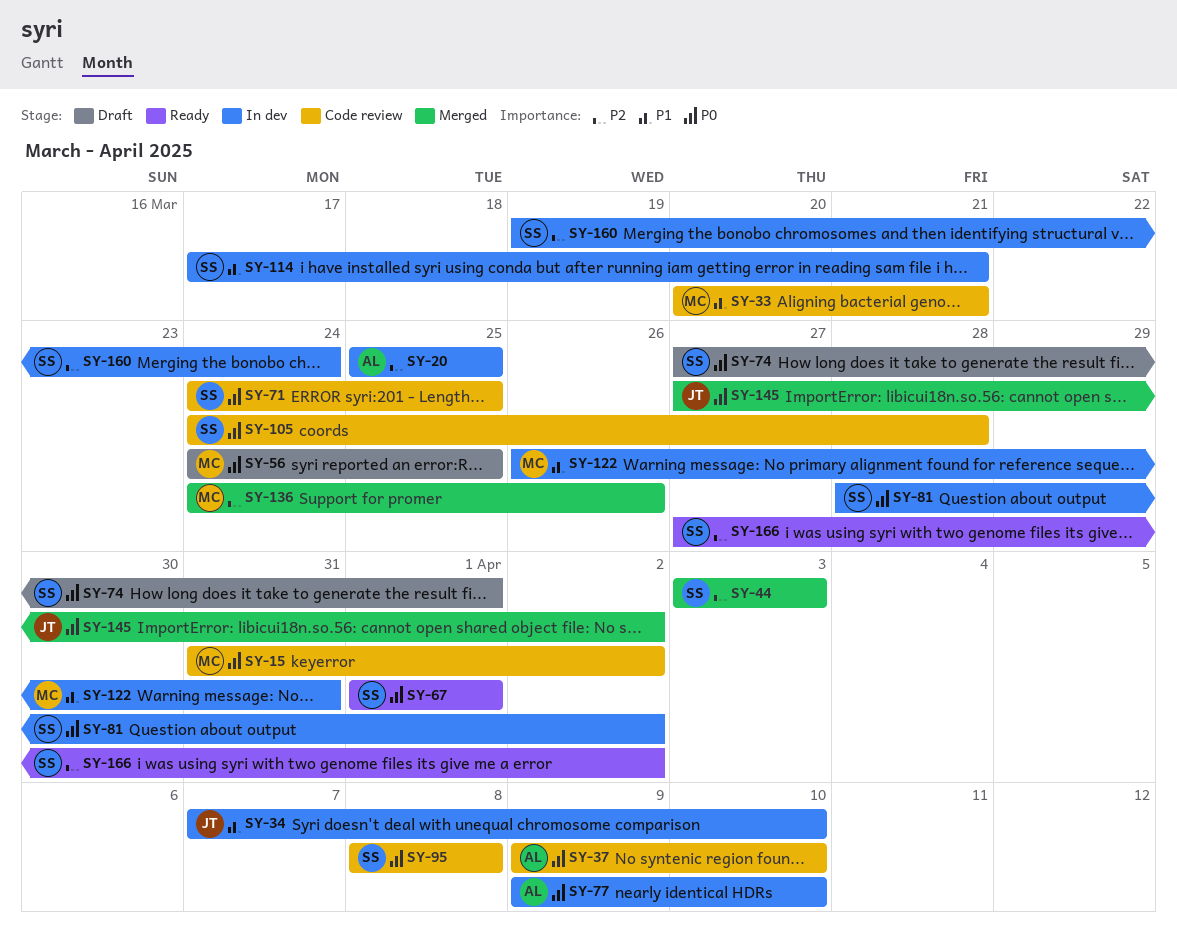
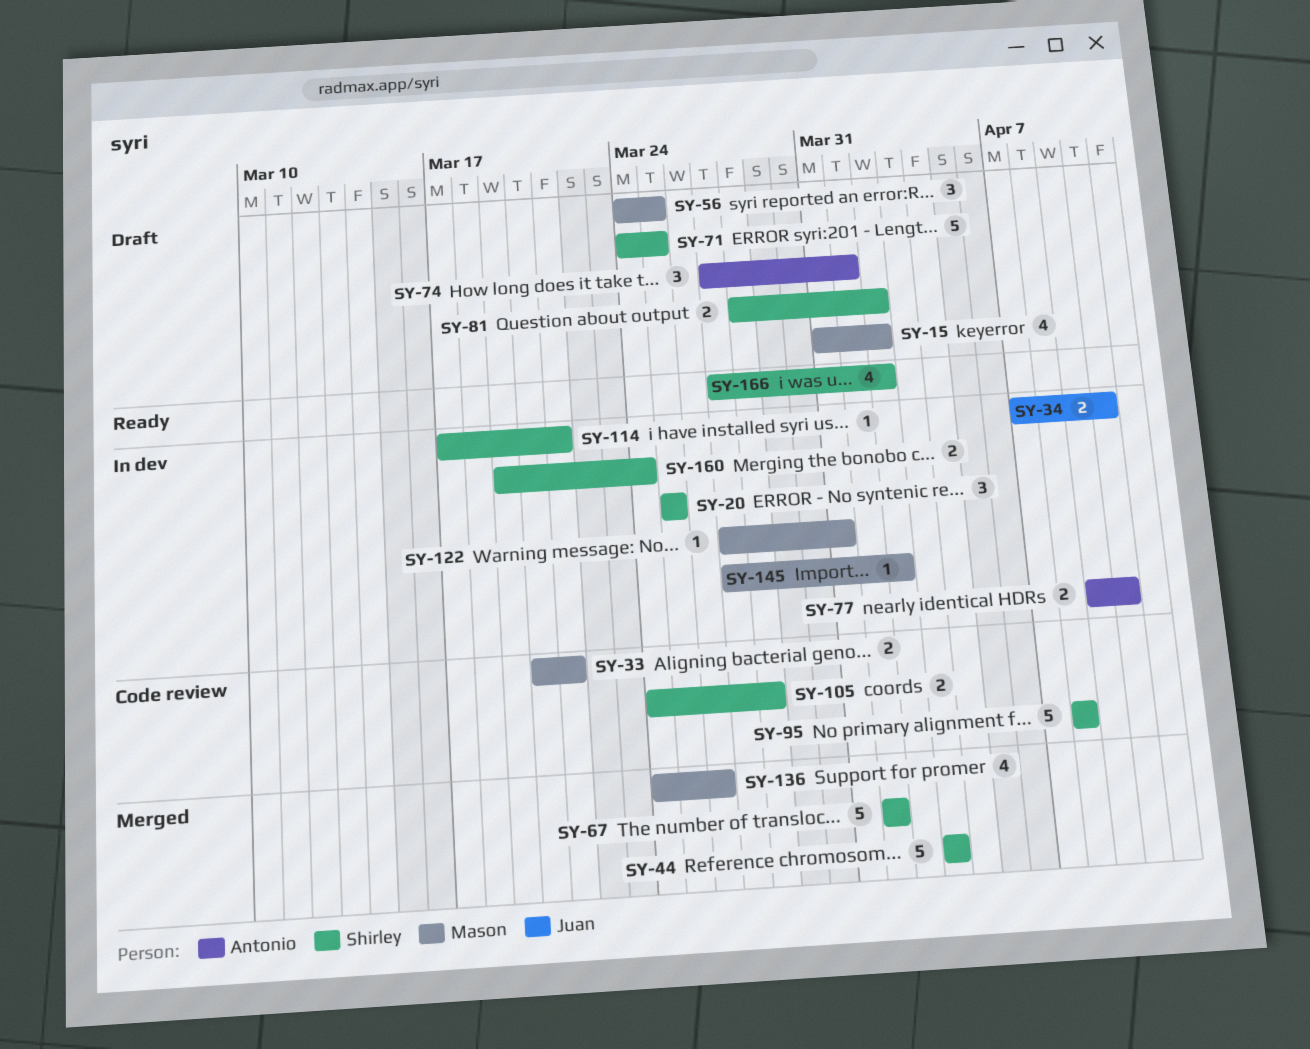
SY-15, status: Code review -> Draft
SY-20, owner: Antonio -> Shirley
SY-37: present -> none
SY-67, status: Ready -> Merged
SY-71, status: Code review -> Draft
SY-74, owner: Shirley -> Antonio
SY-81, status: In dev -> Draft
SY-122, start: Mar 26 -> Mar 27
SY-145, status: Merged -> In dev
SY-145, owner: Juan -> Mason

